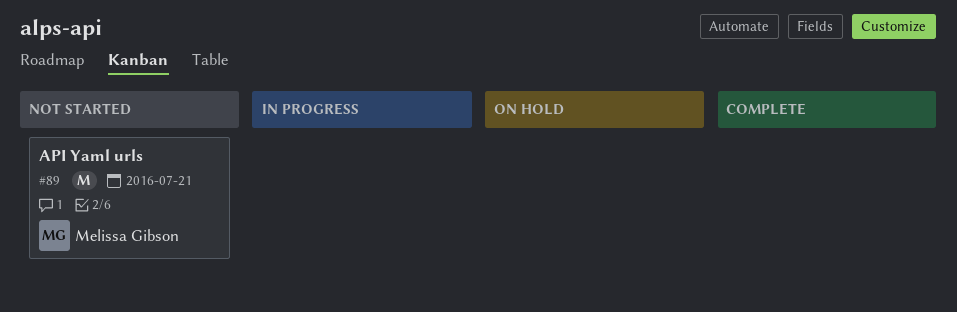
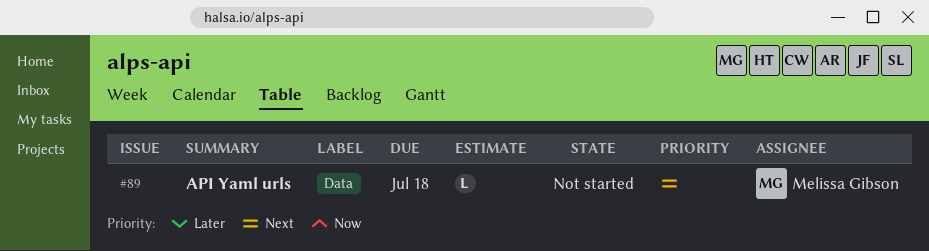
#89, estimate: M -> L
#89, due: Jul 21 -> Jul 18

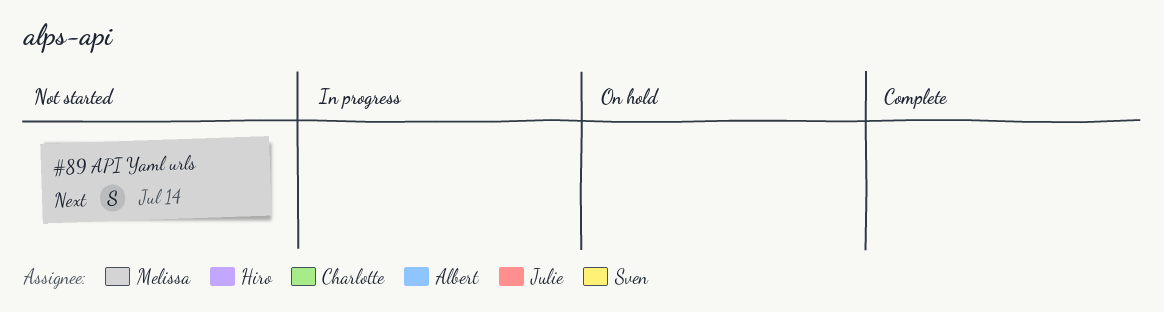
#89, estimate: L -> S
#89, due: Jul 18 -> Jul 14

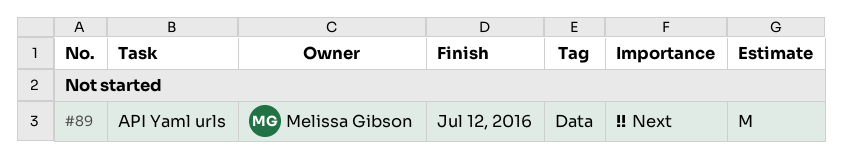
#89, estimate: S -> M
#89, due: Jul 14 -> Jul 12

